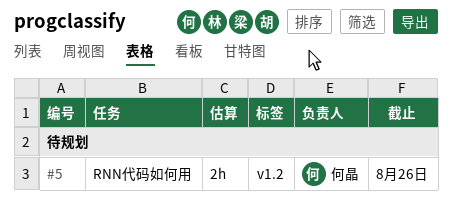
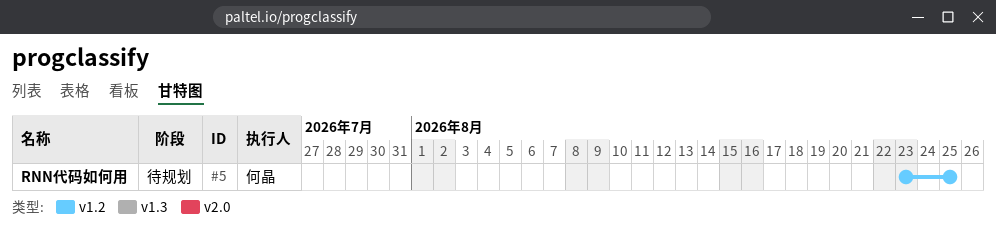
#5, due: Aug 26 -> Aug 25

